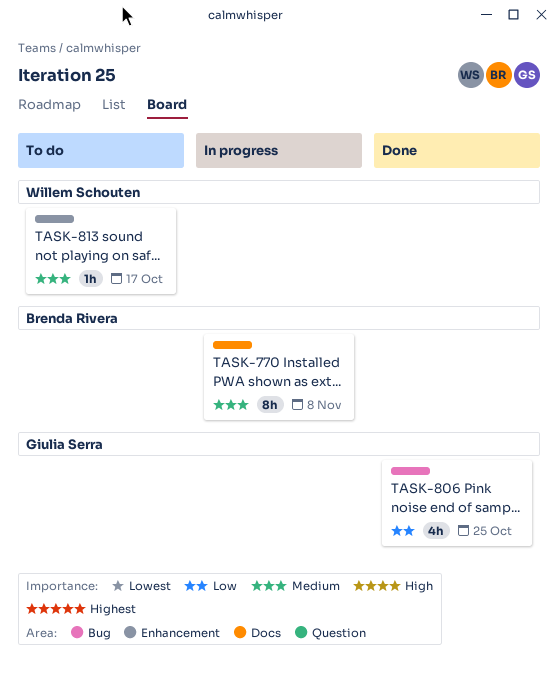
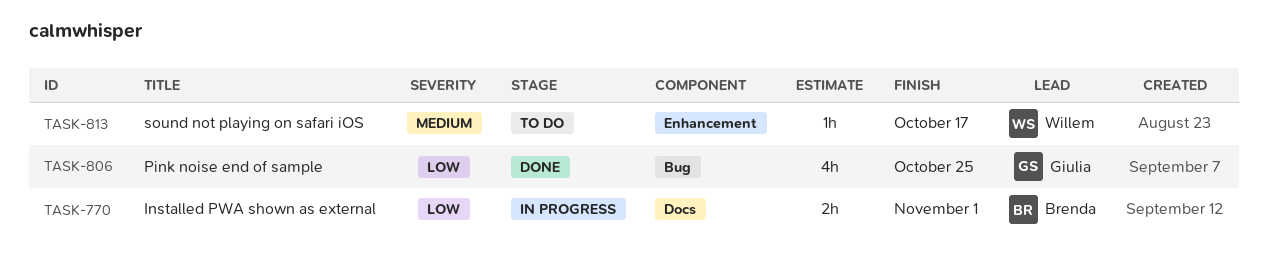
TASK-770, priority: Medium -> Low
TASK-770, estimate: 8h -> 2h
TASK-770, due: Nov 8 -> Nov 1

